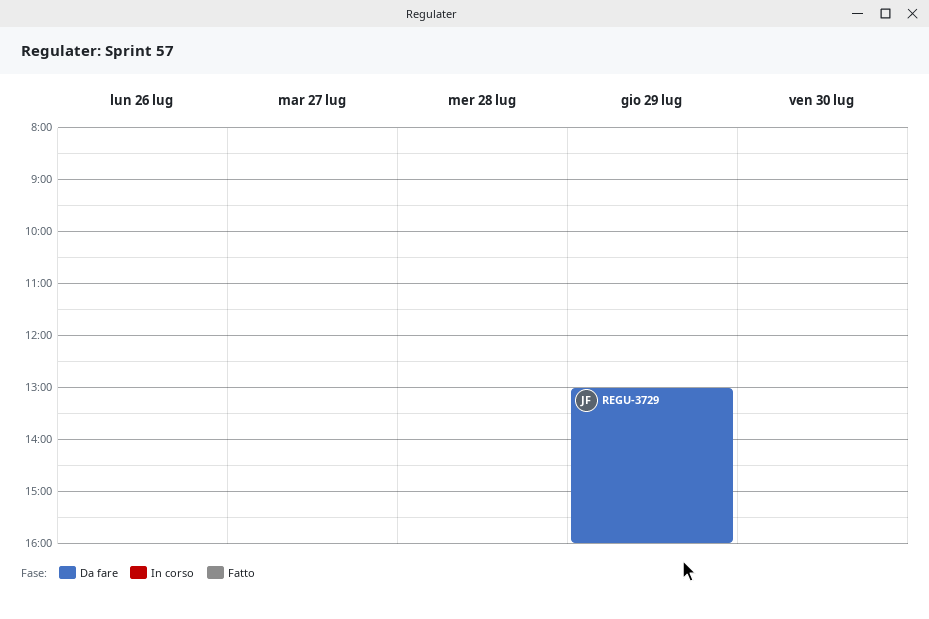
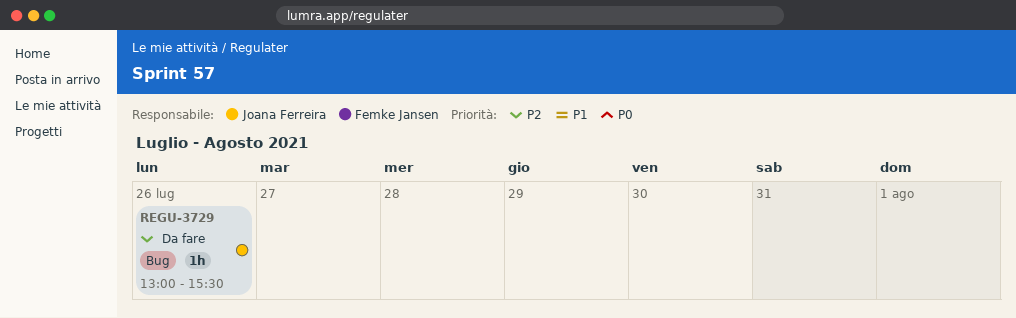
REGU-3729, day: Jul 29 -> Jul 26
REGU-3729, ends: 16:00 -> 15:30

